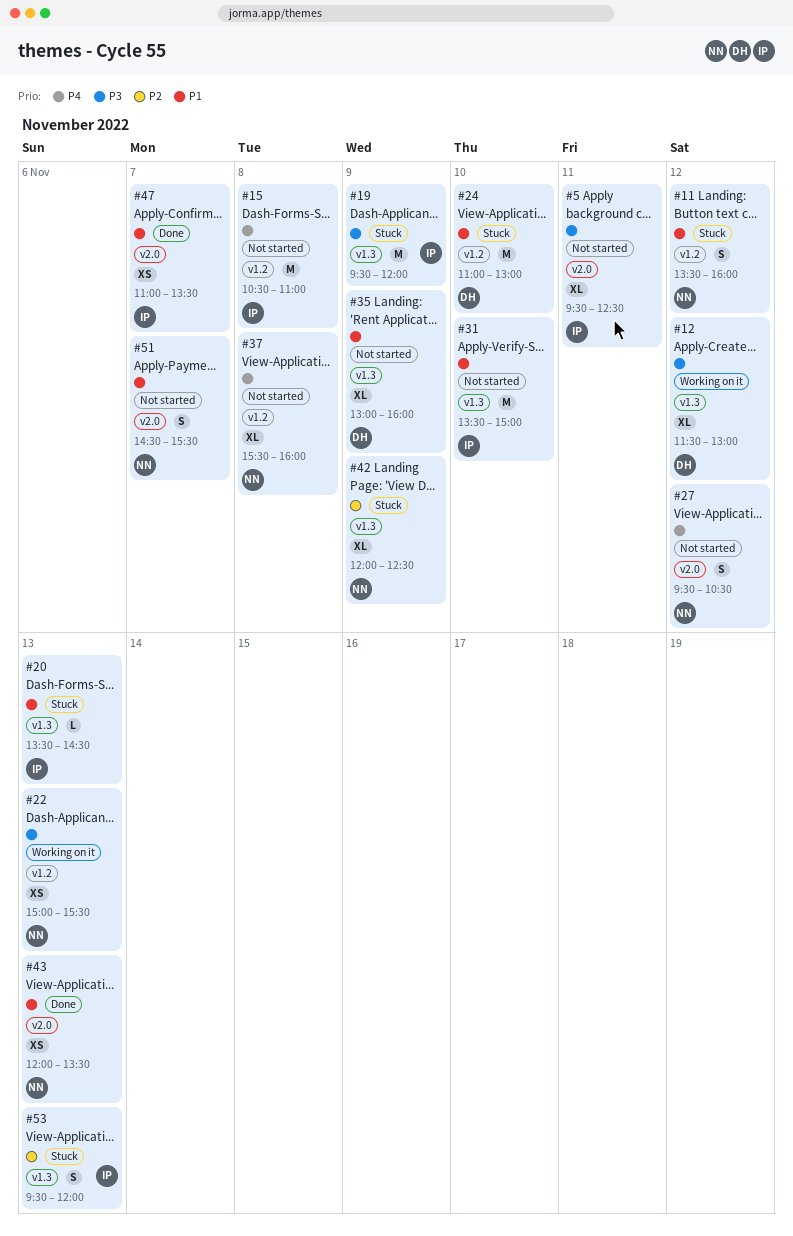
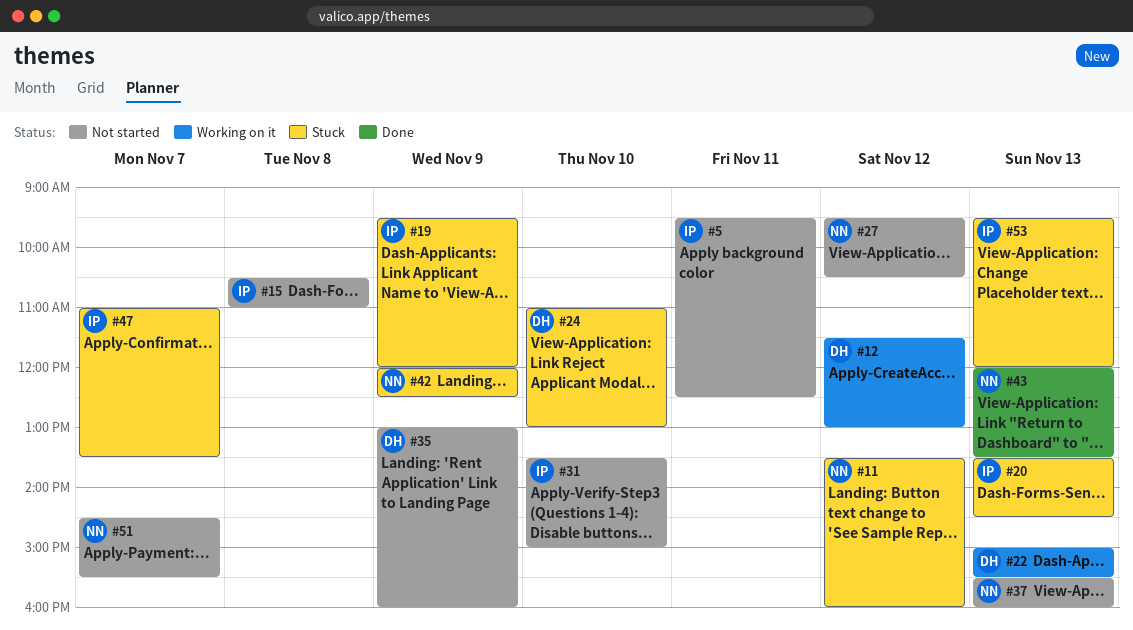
#22, owner: NN -> DH
#37, day: Nov 8 -> Nov 13
#47, status: Done -> Stuck

